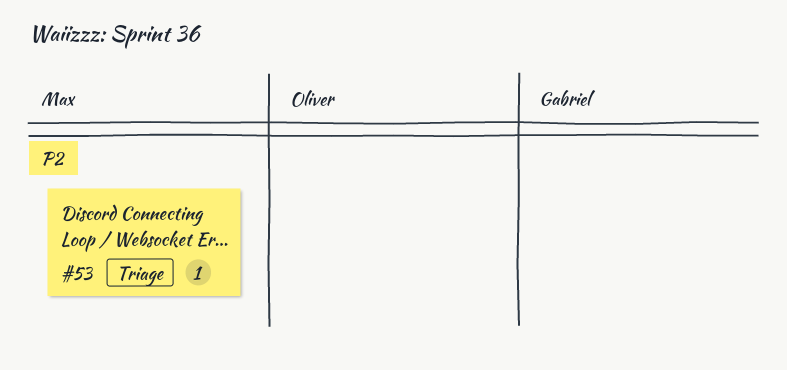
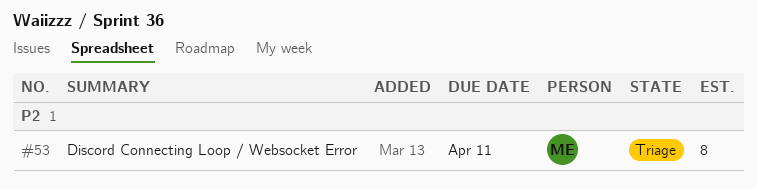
#53, estimate: 1 -> 8

